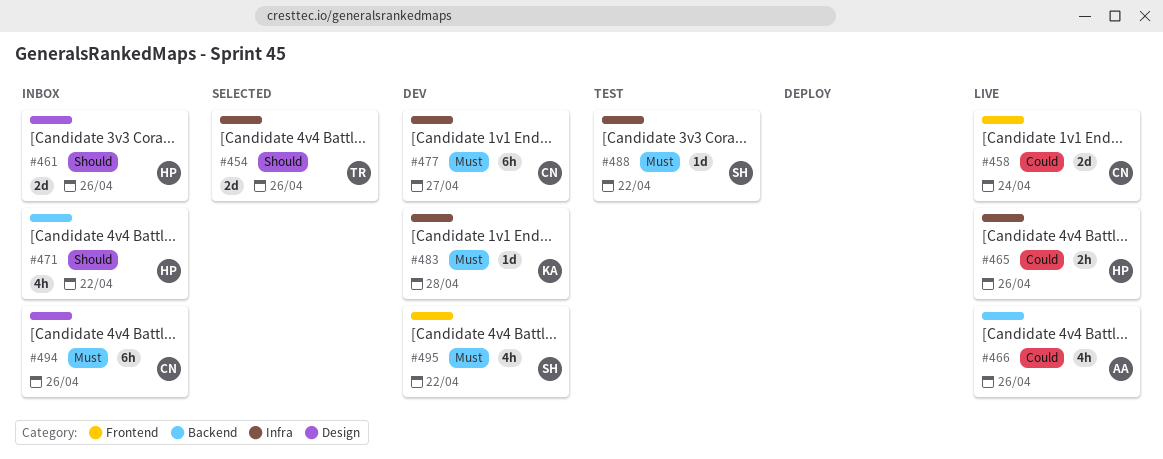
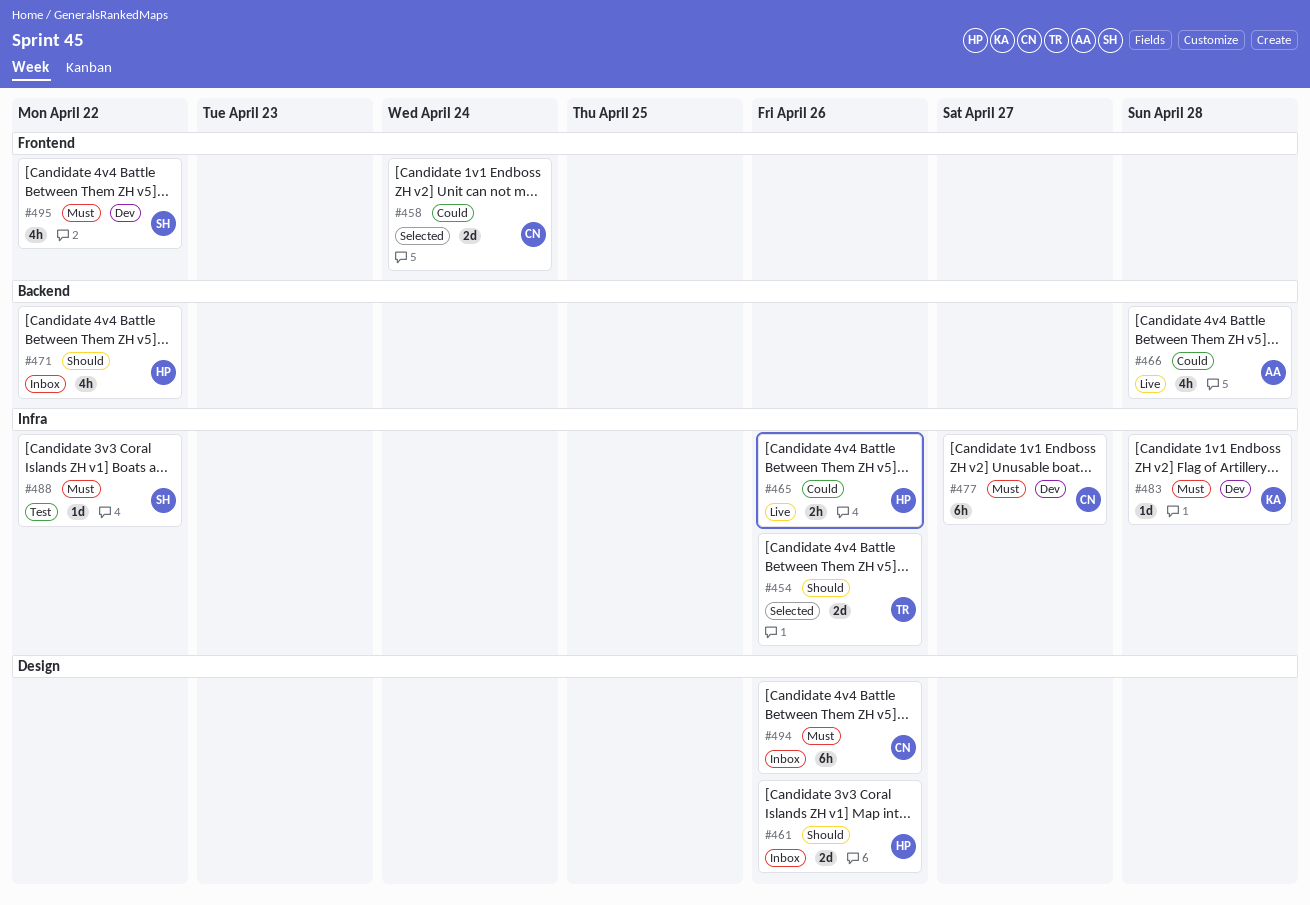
#458, status: Live -> Selected
#466, due: Apr 26 -> Apr 28

